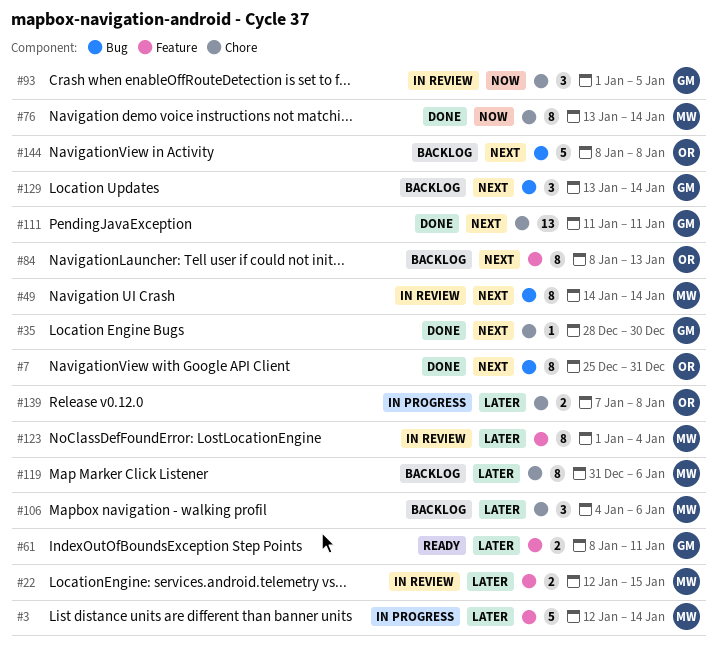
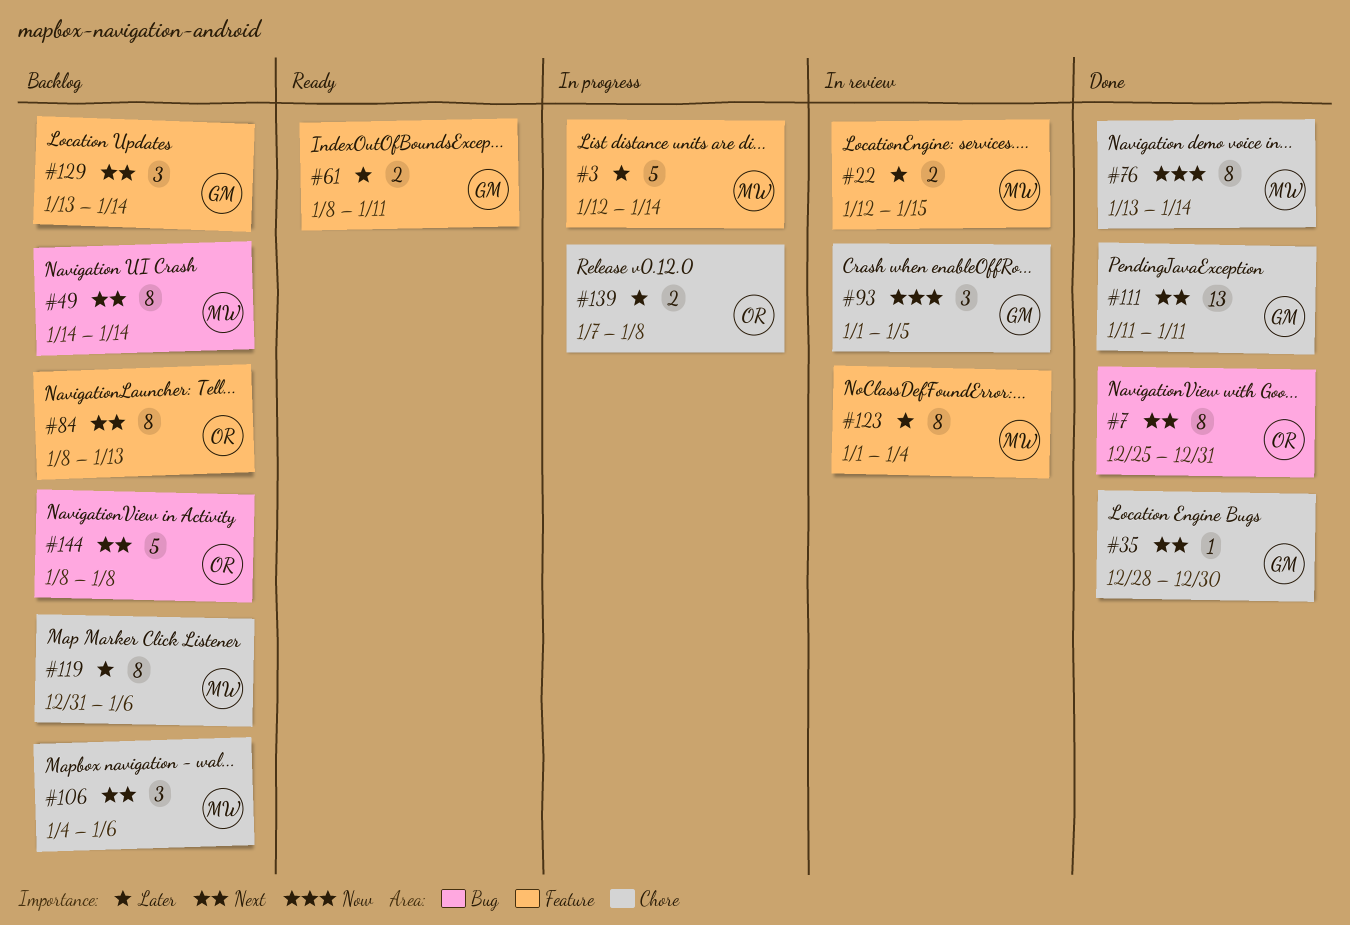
#49, status: In review -> Backlog
#106, priority: Later -> Next
#129, label: Bug -> Feature

